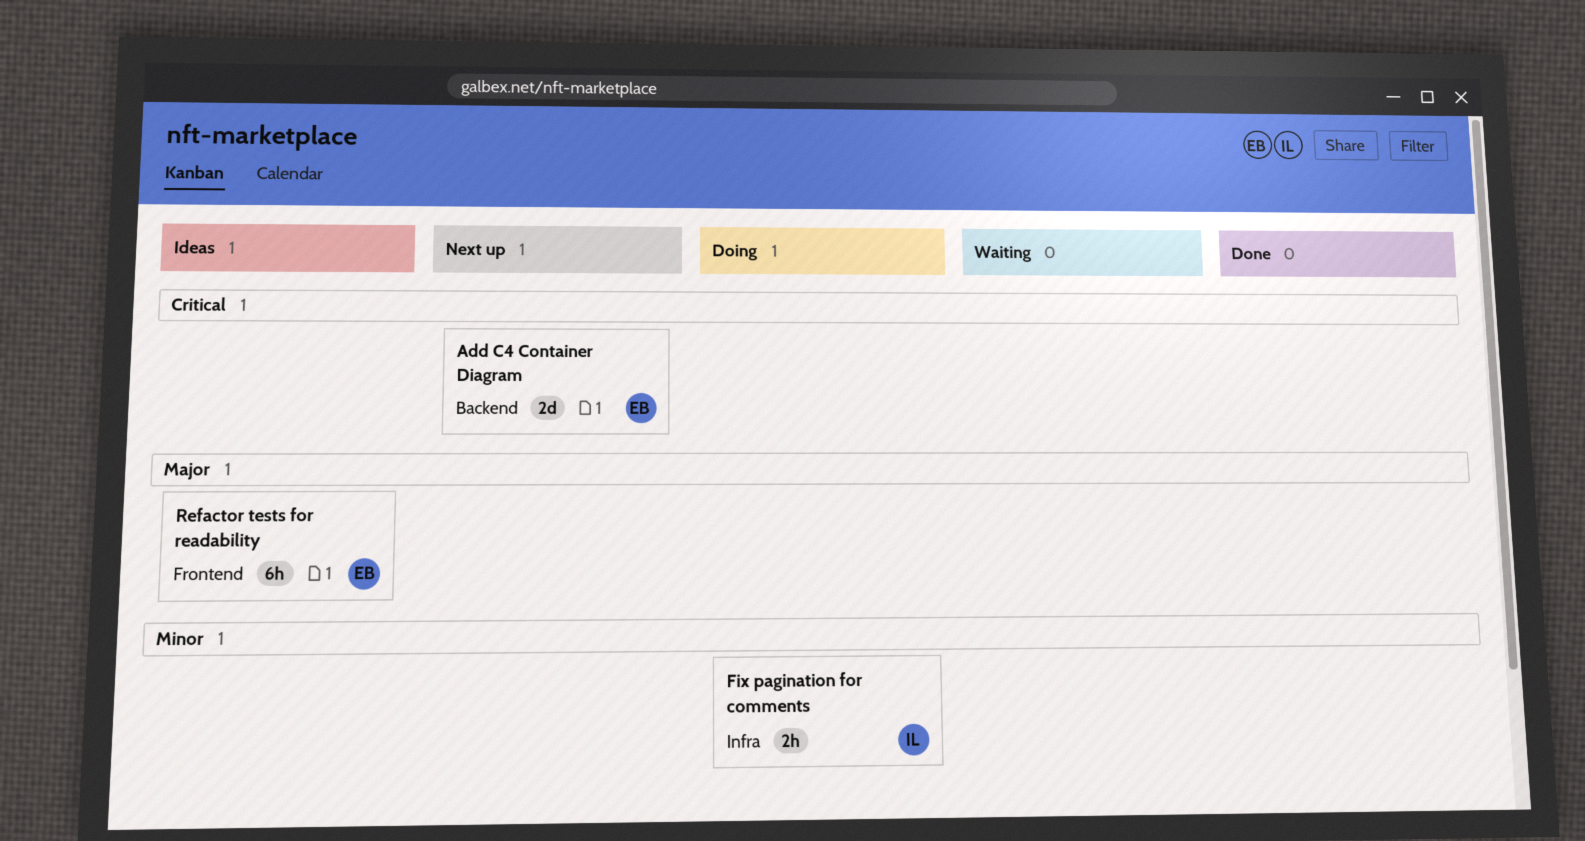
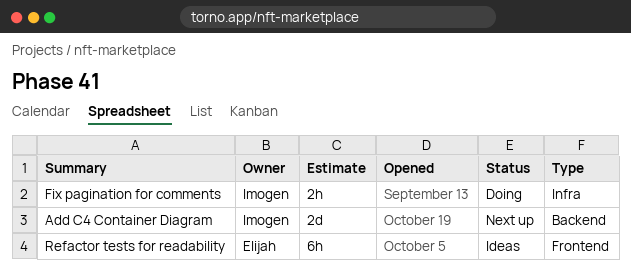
Add C4 Container Diagram, owner: Elijah -> Imogen

